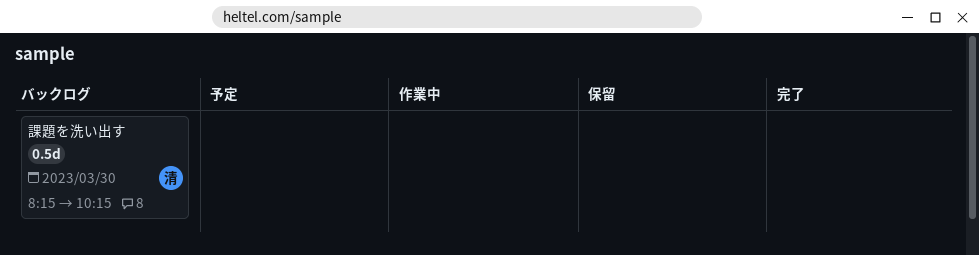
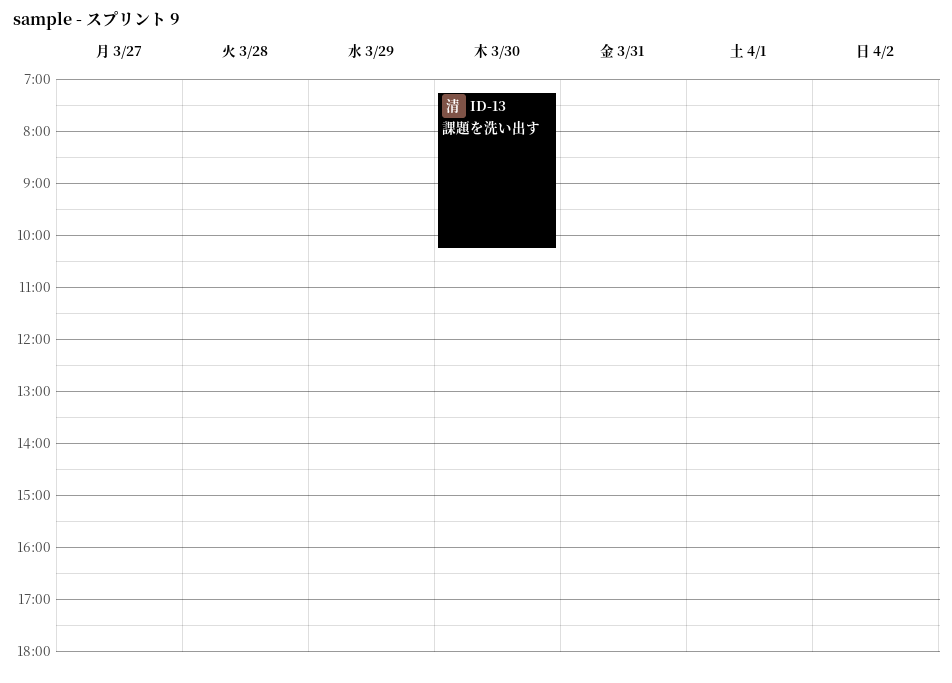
課題を洗い出す, begins: 08:15 -> 07:15

